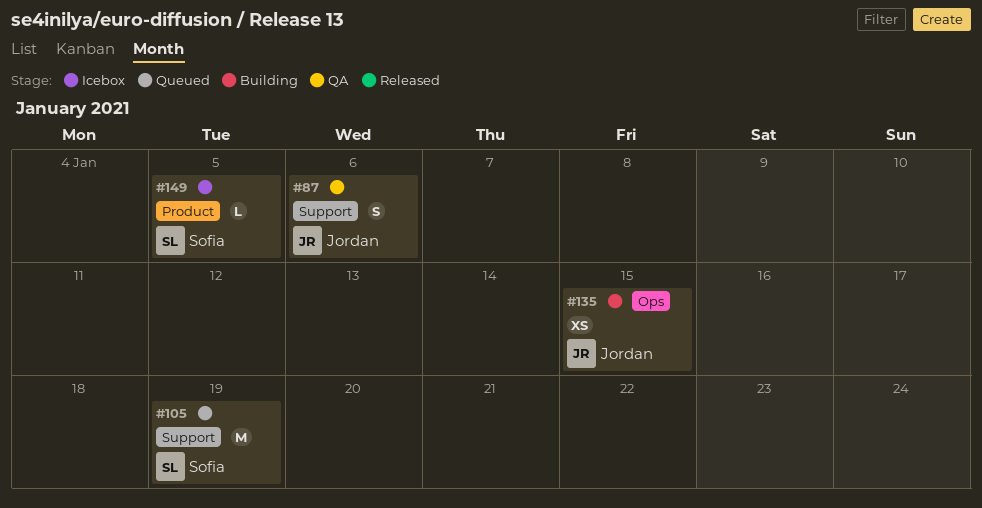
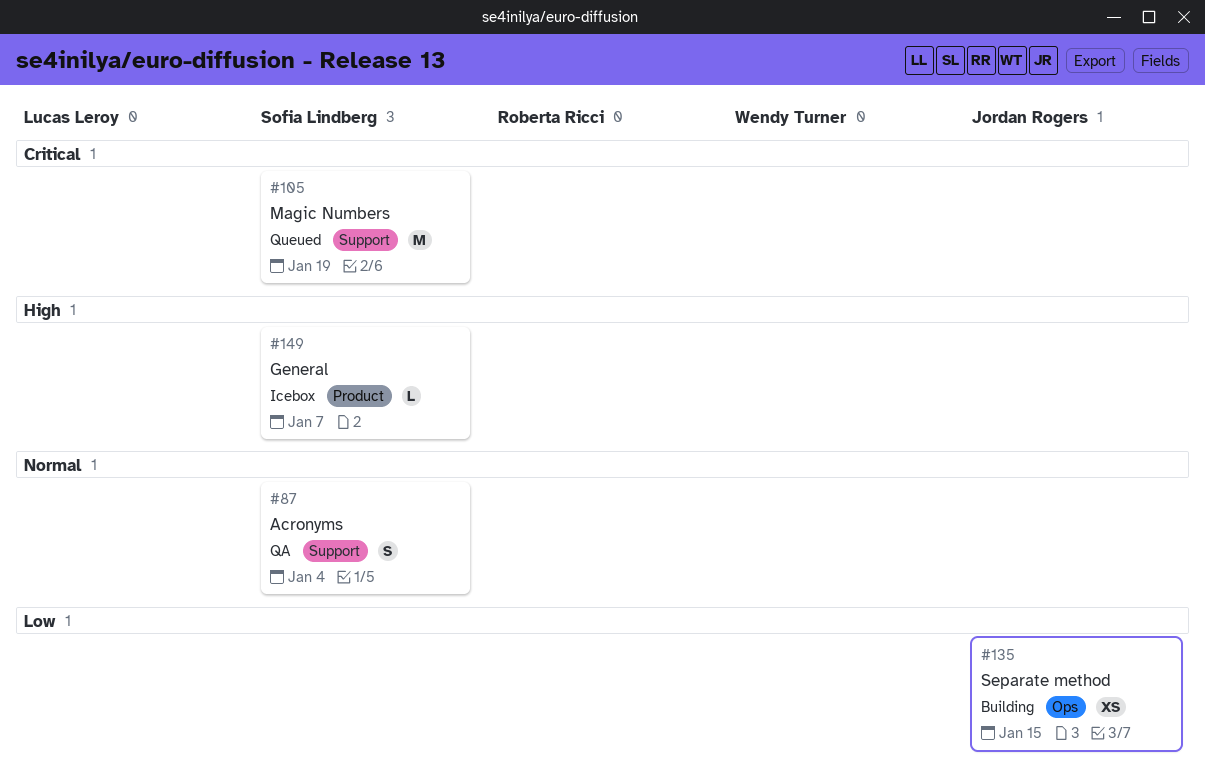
#87, owner: Jordan Rogers -> Sofia Lindberg
#87, due: Jan 6 -> Jan 4
#149, due: Jan 5 -> Jan 7

